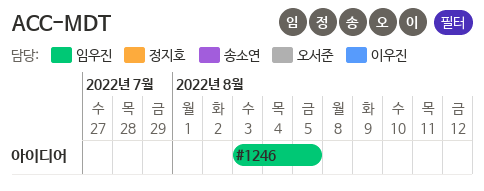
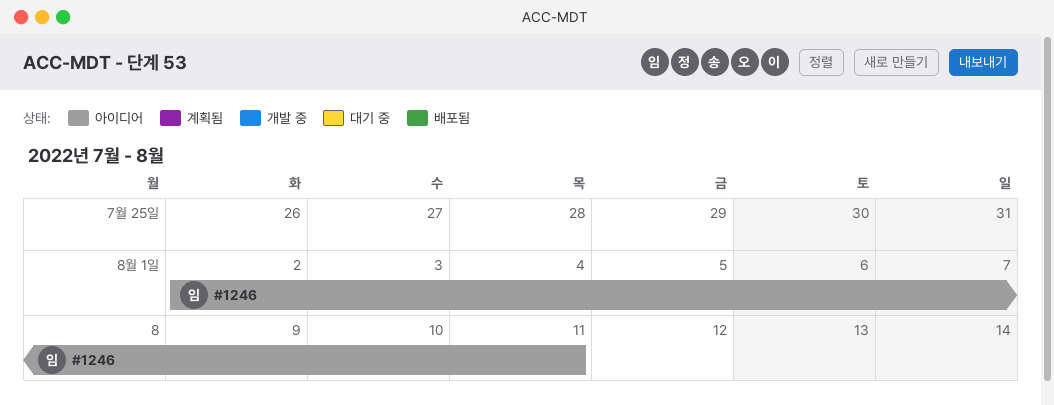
#1246, start: Aug 3 -> Aug 2
#1246, due: Aug 5 -> Aug 11

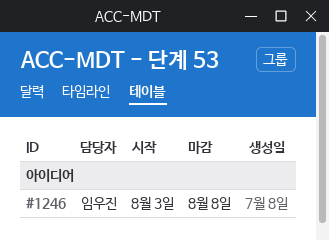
#1246, start: Aug 2 -> Aug 3
#1246, due: Aug 11 -> Aug 8

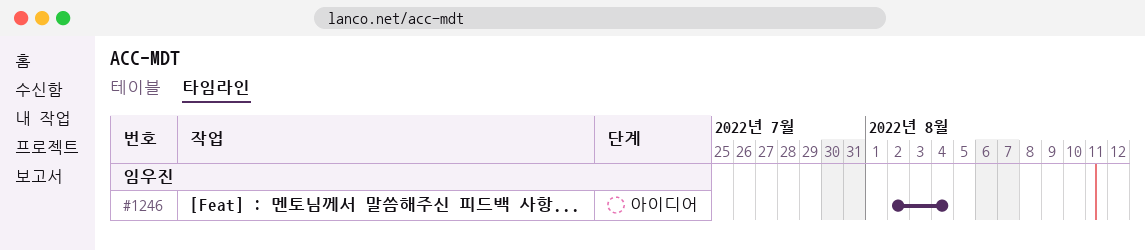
#1246, start: Aug 3 -> Aug 2
#1246, due: Aug 8 -> Aug 4

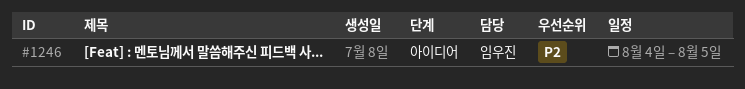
#1246, start: Aug 2 -> Aug 4
#1246, due: Aug 4 -> Aug 5

